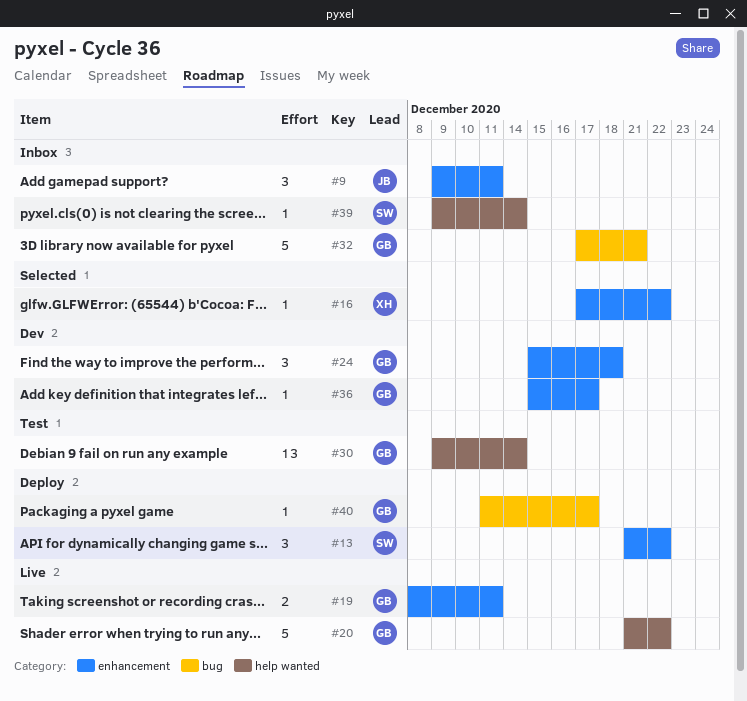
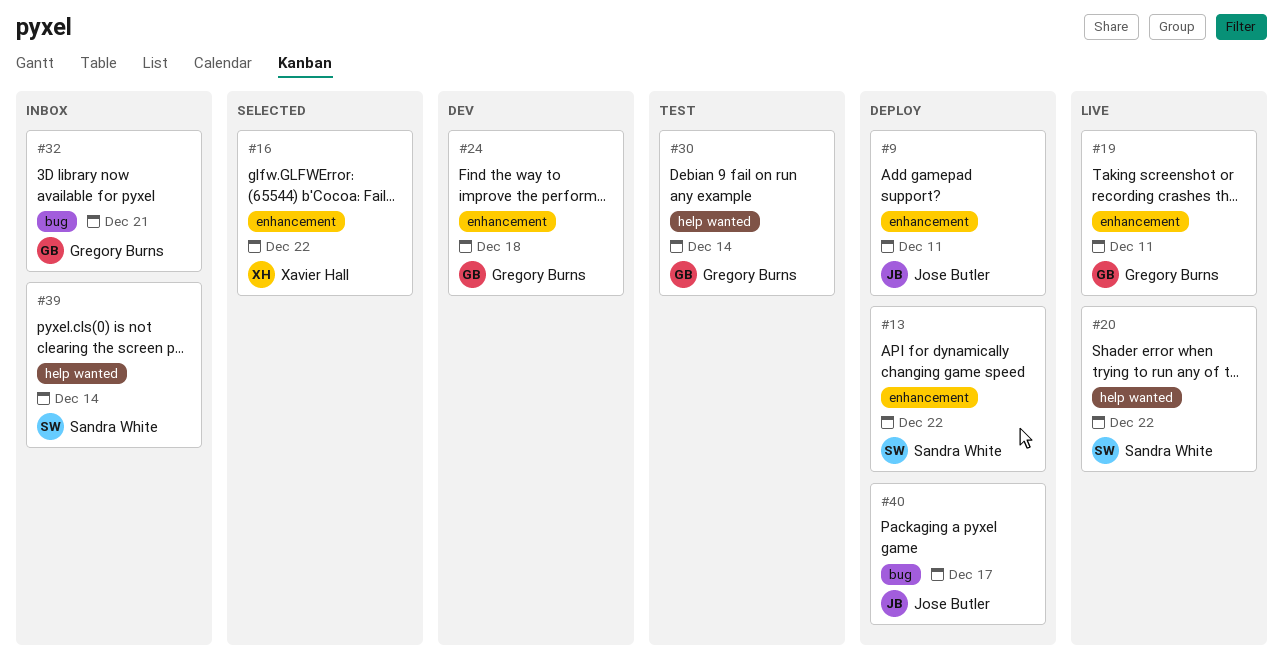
#9, status: Inbox -> Deploy
#20, owner: Gregory Burns -> Sandra White
#36: present -> none
#40, owner: Gregory Burns -> Jose Butler

